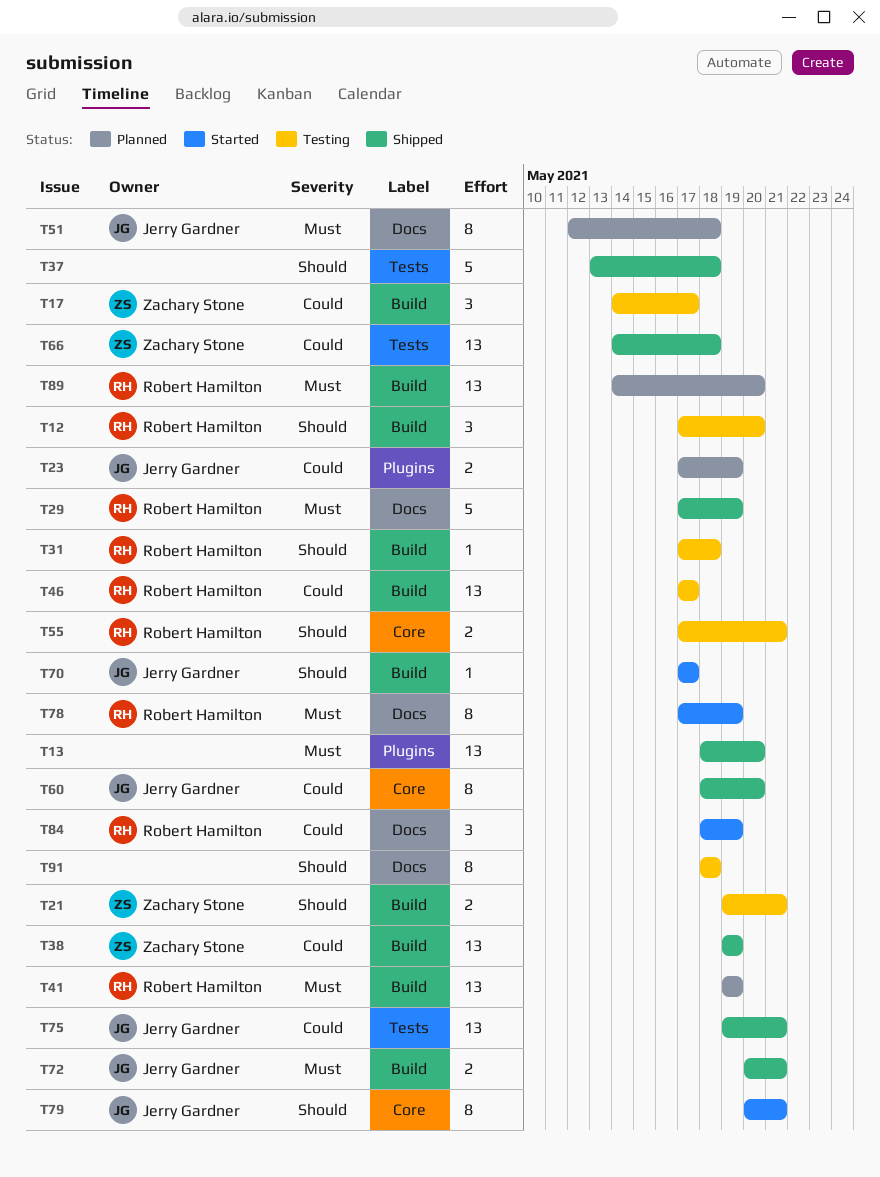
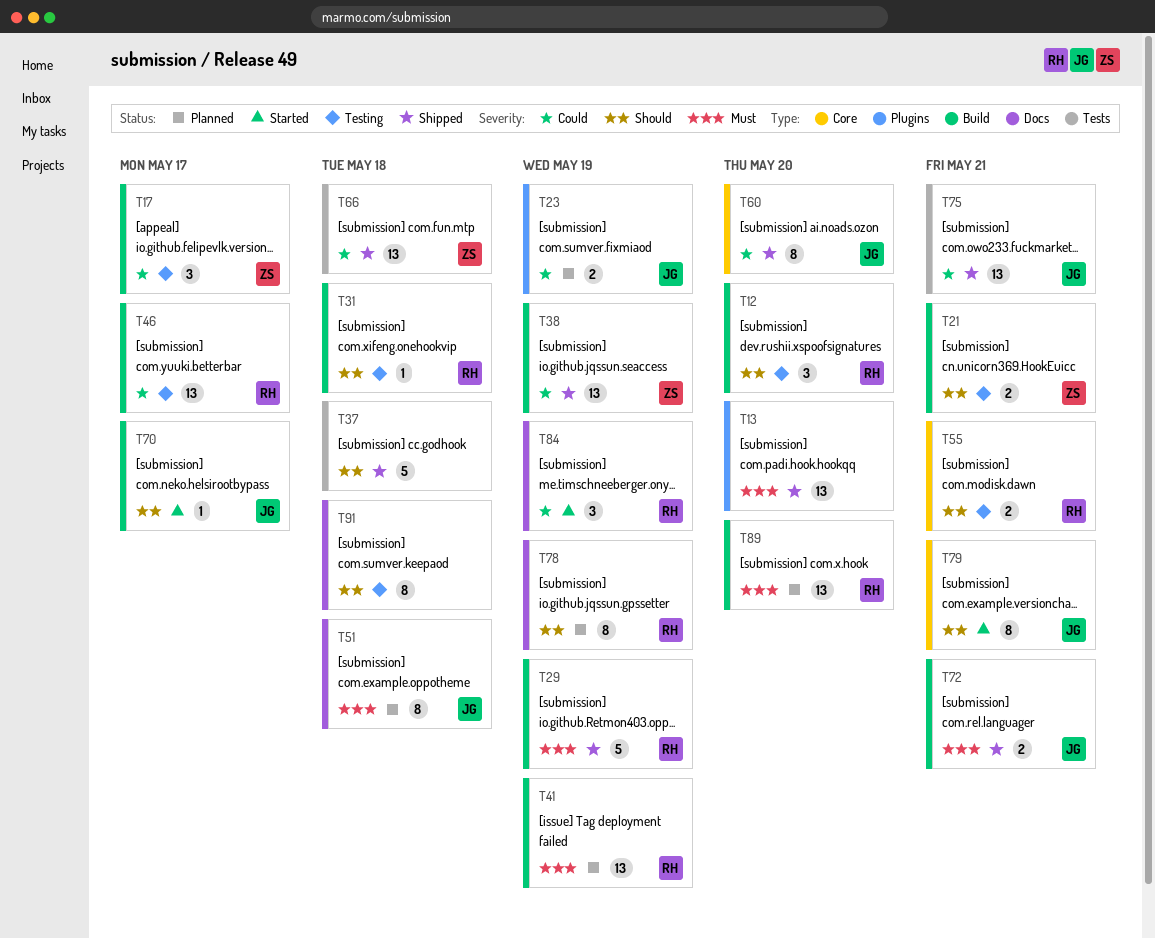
T29, label: Docs -> Build
T78, status: Started -> Planned
T78, priority: Must -> Should

